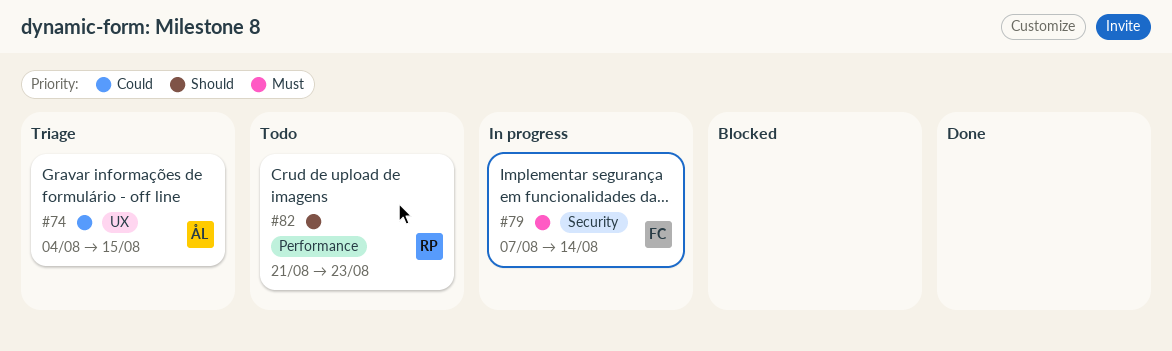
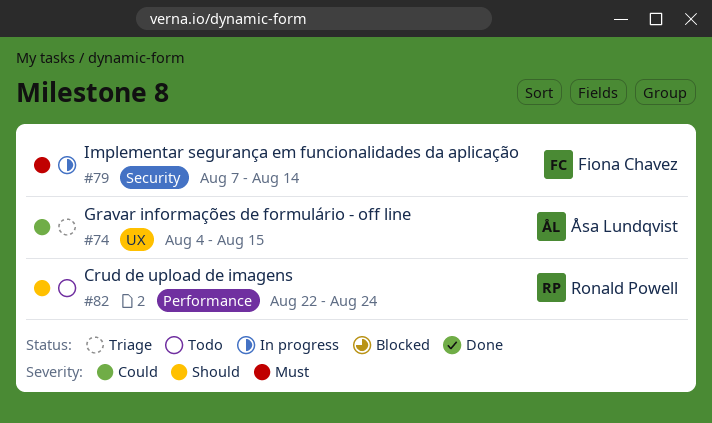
#82, start: Aug 21 -> Aug 22
#82, due: Aug 23 -> Aug 24

